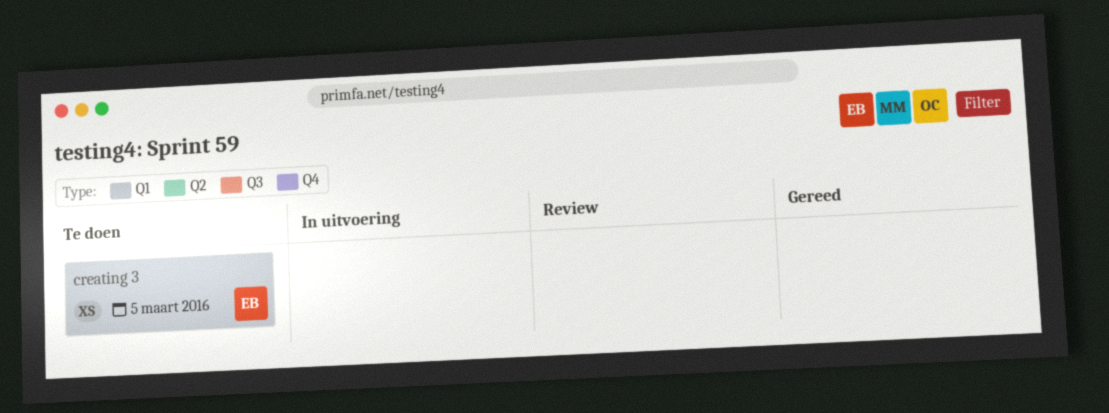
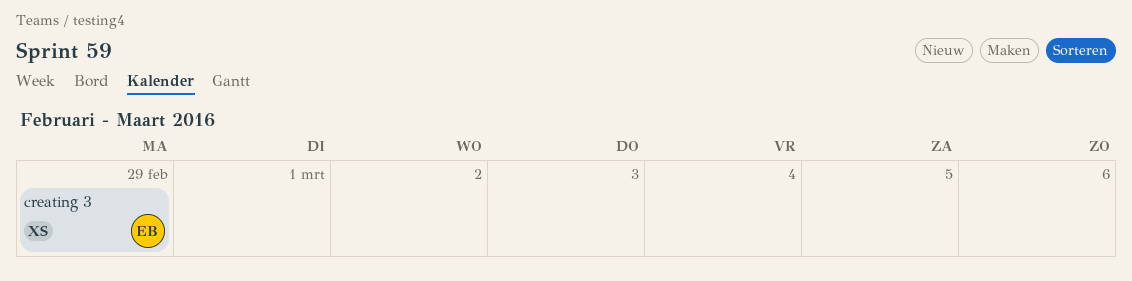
creating 3, due: Mar 5 -> Feb 29

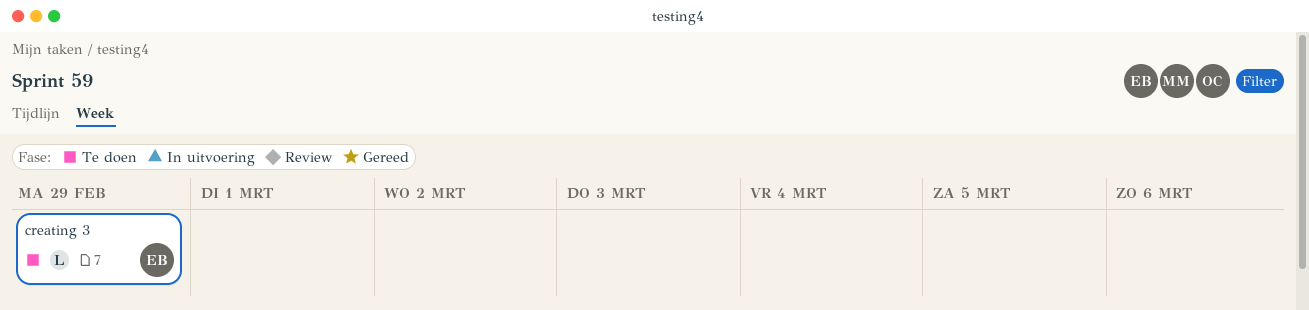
creating 3, estimate: XS -> L

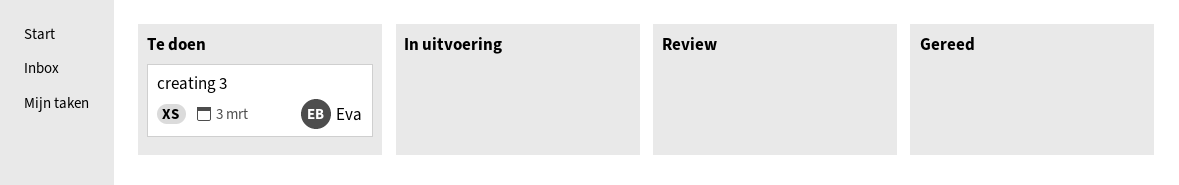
creating 3, estimate: L -> XS
creating 3, due: Feb 29 -> Mar 3

